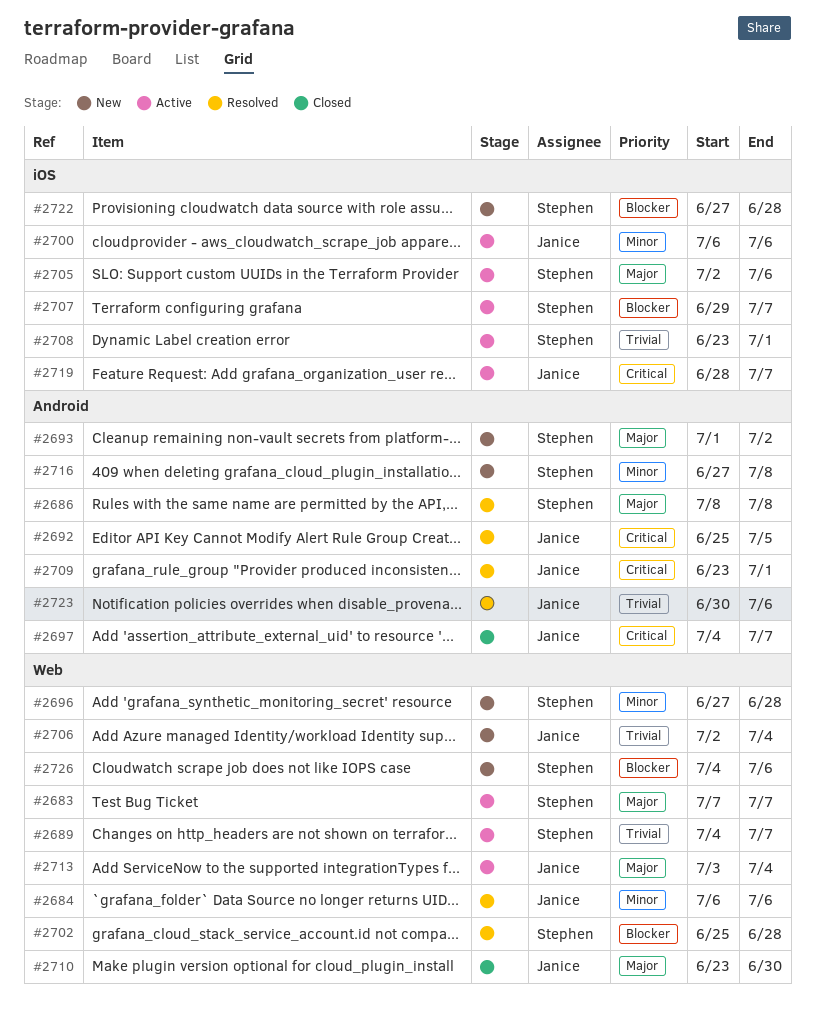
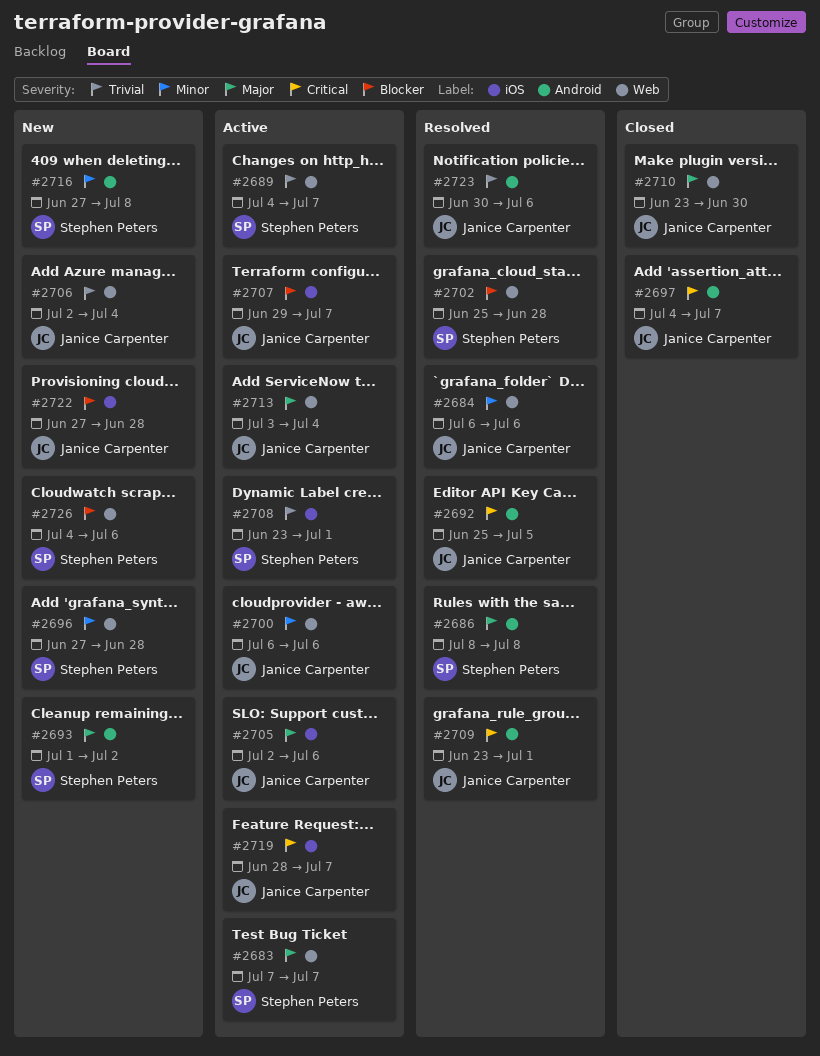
#2700, label: iOS -> Web
#2705, owner: Stephen Peters -> Janice Carpenter
#2707, owner: Stephen Peters -> Janice Carpenter
#2722, owner: Stephen Peters -> Janice Carpenter

